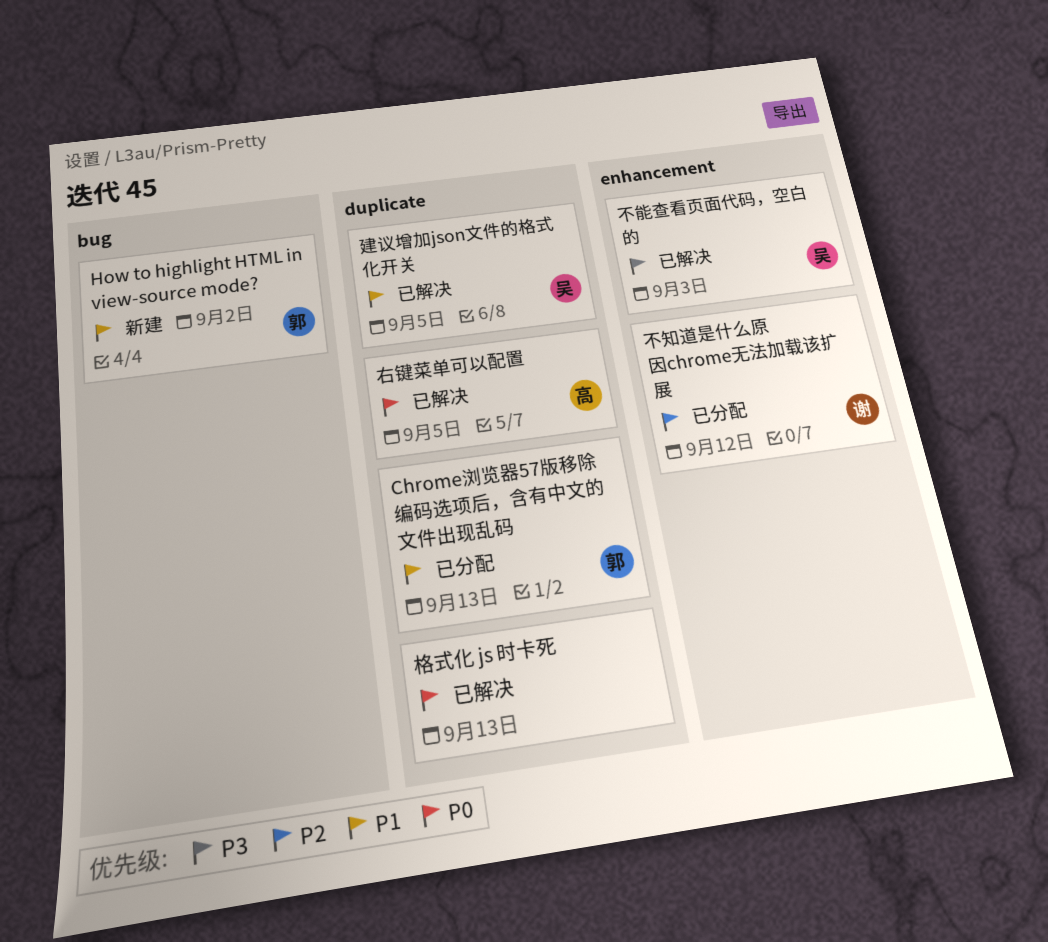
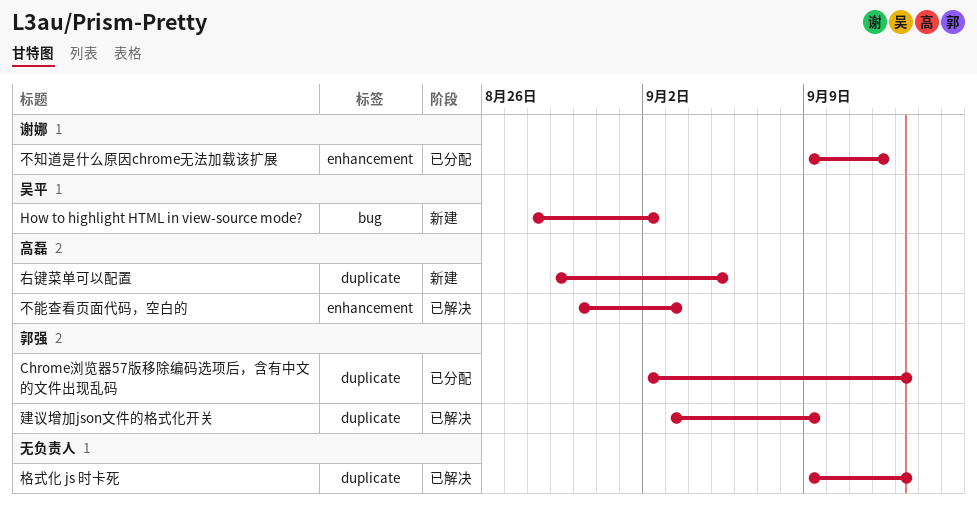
How to highlight HTML in view-source mode?, owner: 郭强 -> 吴平
不能查看页面代码，空白的, owner: 吴平 -> 高磊
右键菜单可以配置, status: 已解决 -> 新建
建议增加json文件的格式化开关, owner: 吴平 -> 郭强
建议增加json文件的格式化开关, due: Sep 5 -> Sep 9

